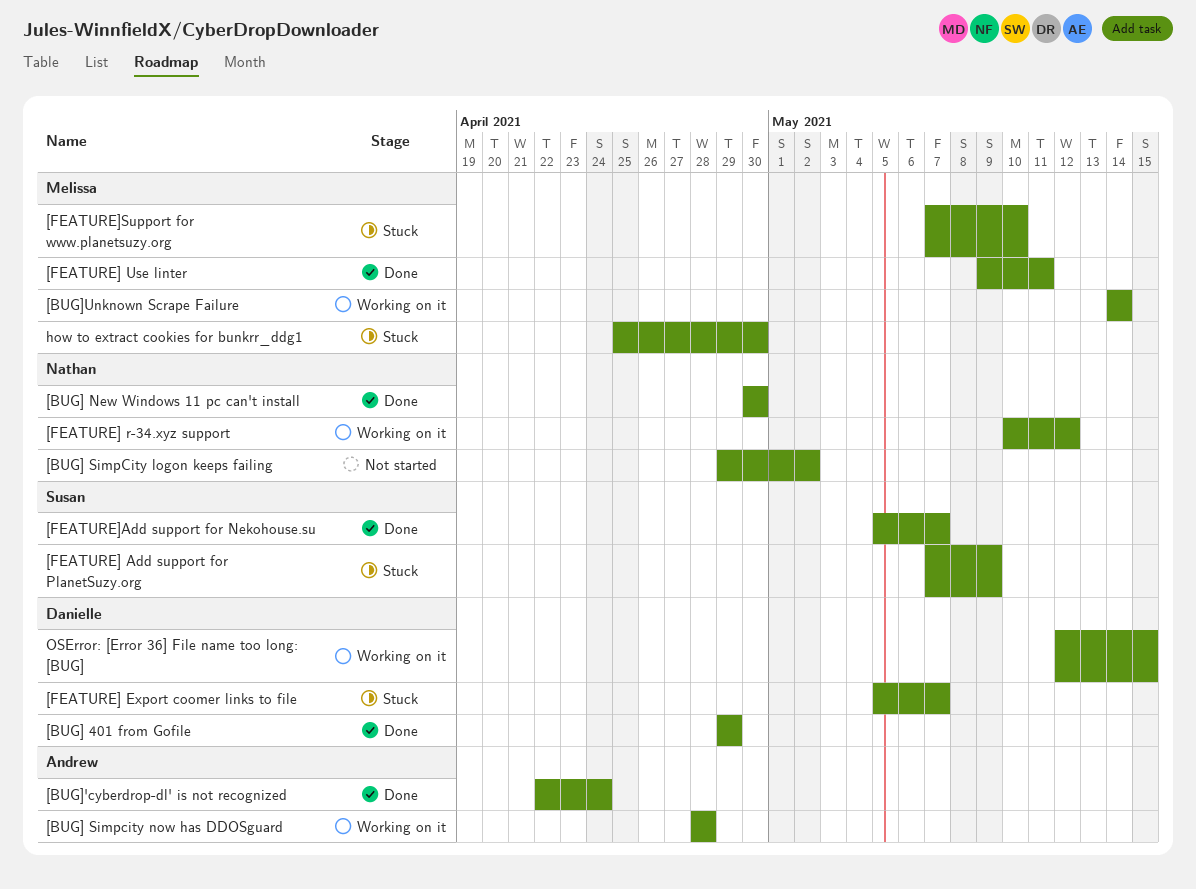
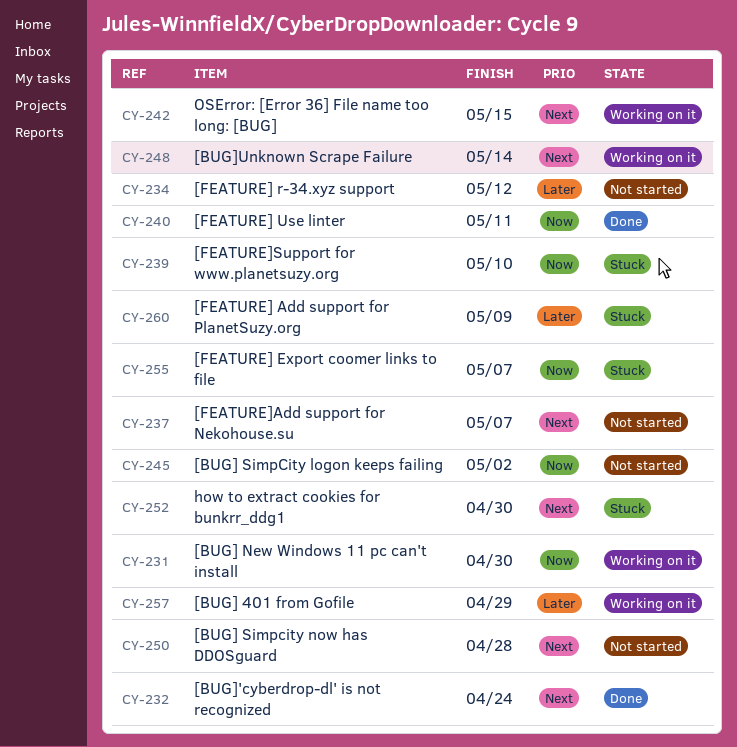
[BUG] 401 from Gofile, status: Done -> Working on it
[BUG] New Windows 11 pc can't install, status: Done -> Working on it
[BUG] Simpcity now has DDOSguard, status: Working on it -> Not started
[FEATURE] r-34.xyz support, status: Working on it -> Not started
[FEATURE]Add support for Nekohouse.su, status: Done -> Not started

